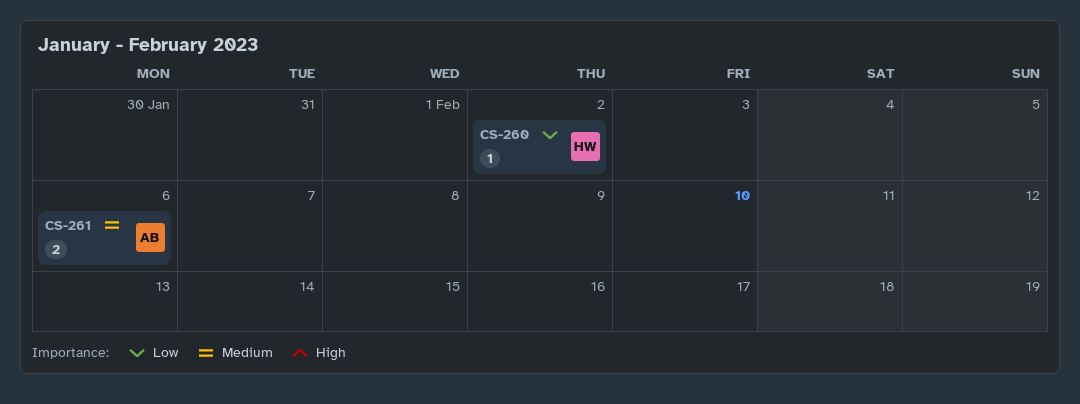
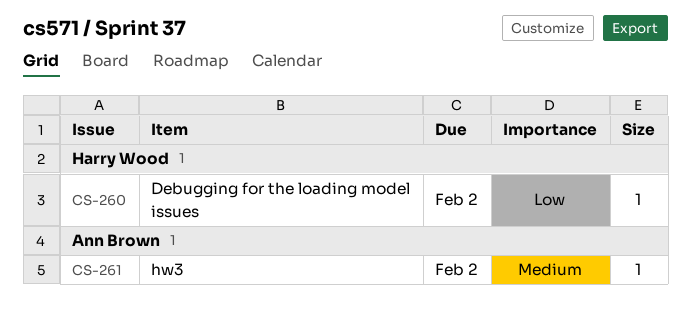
CS-261, estimate: 2 -> 1
CS-261, due: Feb 6 -> Feb 2

